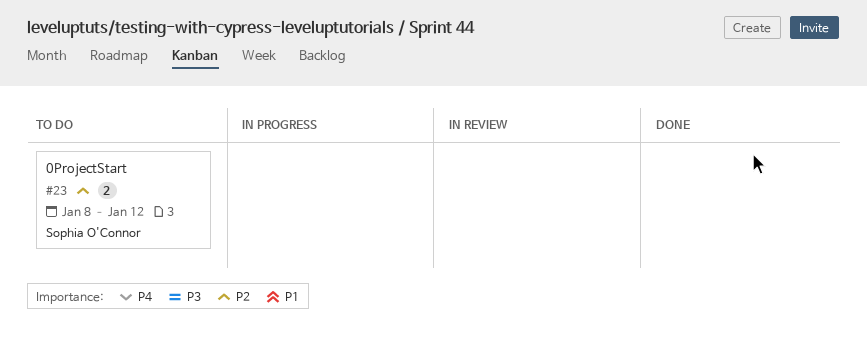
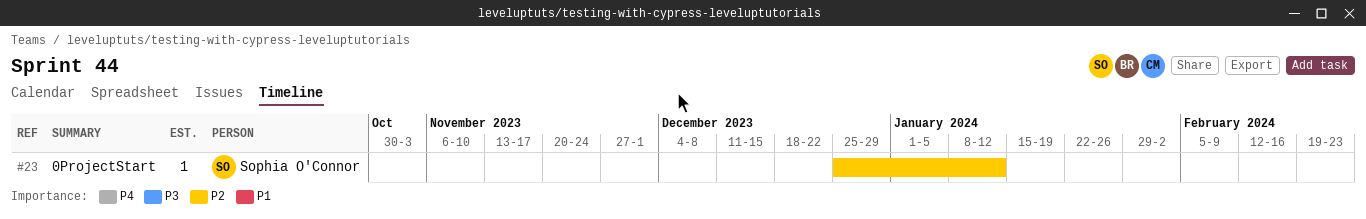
#23, estimate: 2 -> 1
#23, start: Jan 8 -> Dec 25

